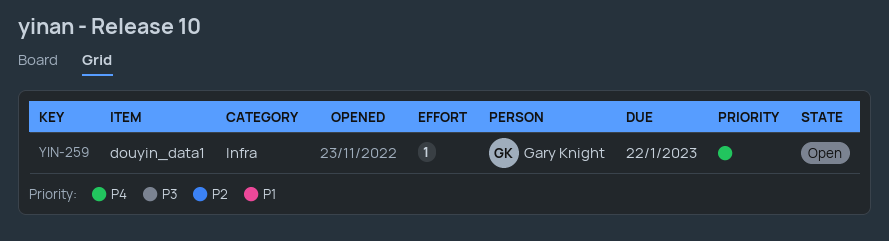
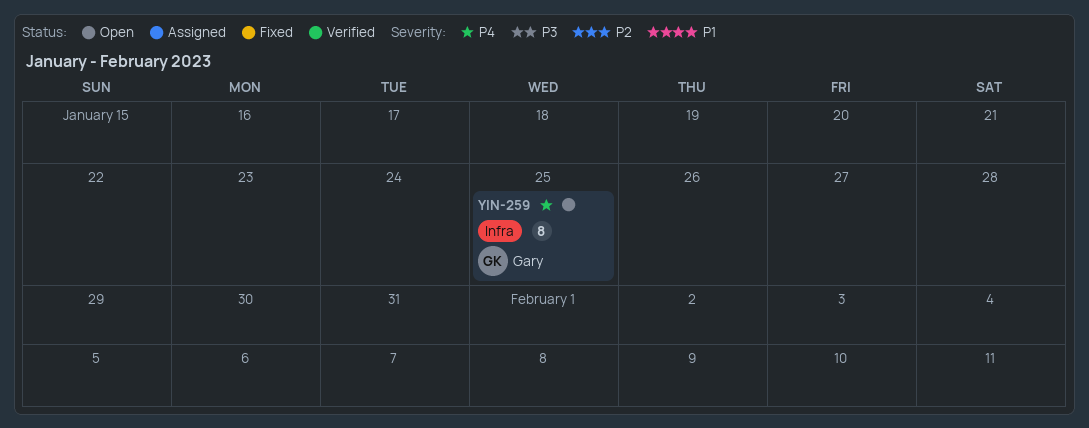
YIN-259, estimate: 1 -> 8
YIN-259, due: Jan 22 -> Jan 25

